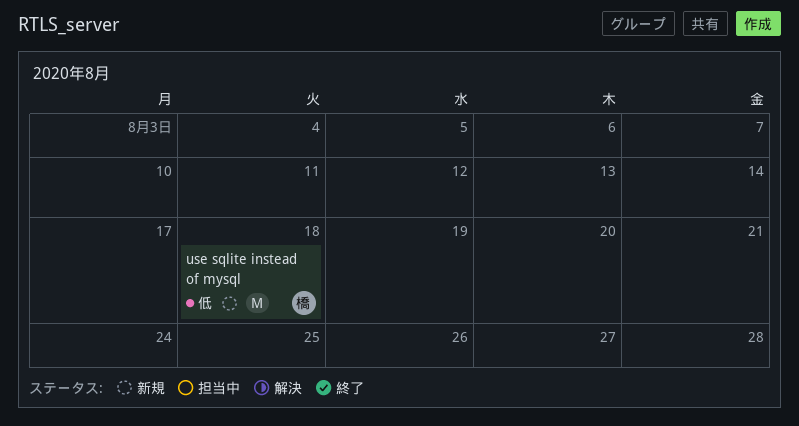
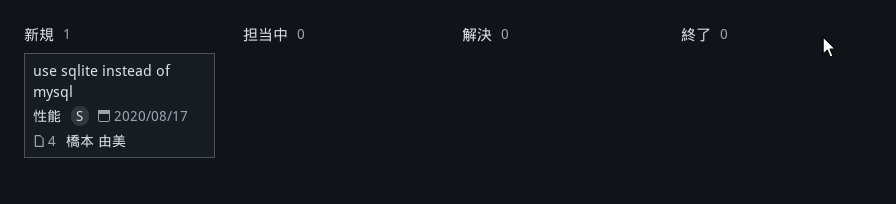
use sqlite instead of mysql, estimate: M -> S
use sqlite instead of mysql, due: Aug 18 -> Aug 17

